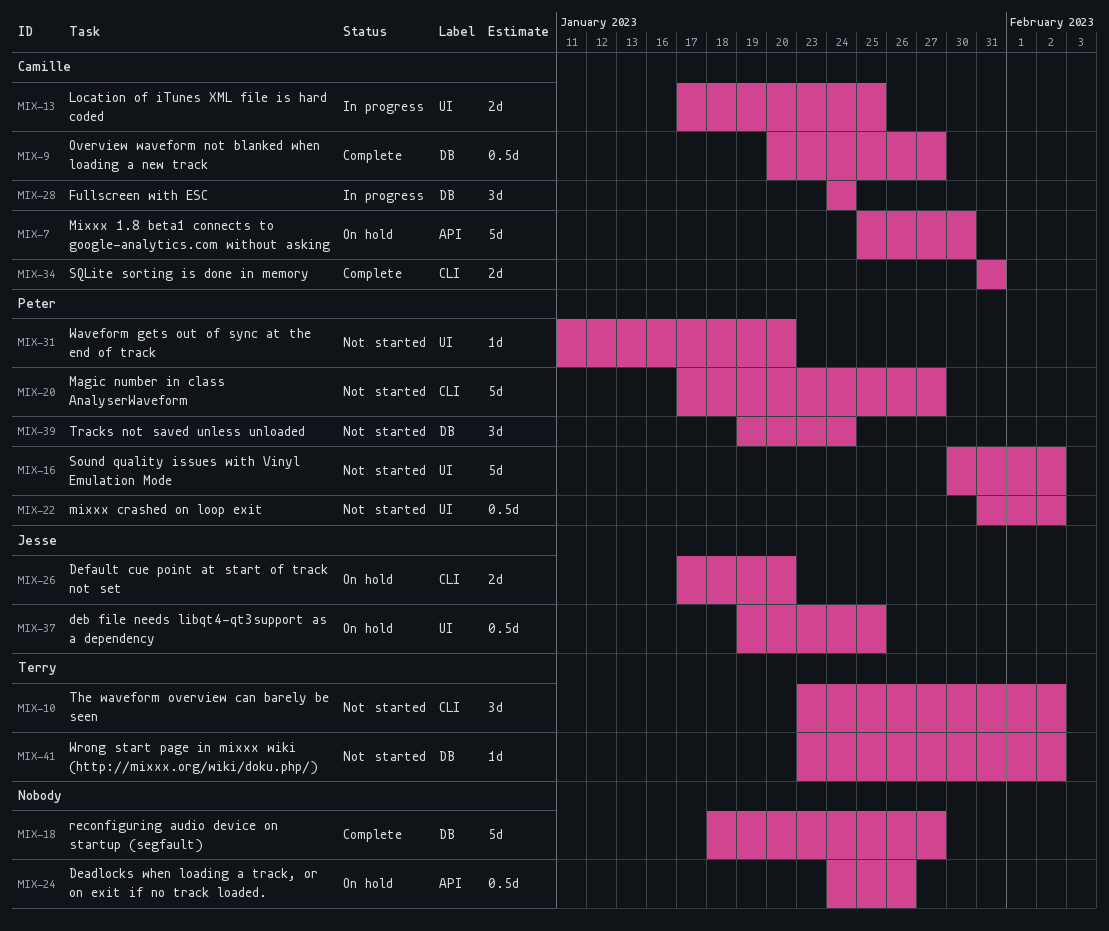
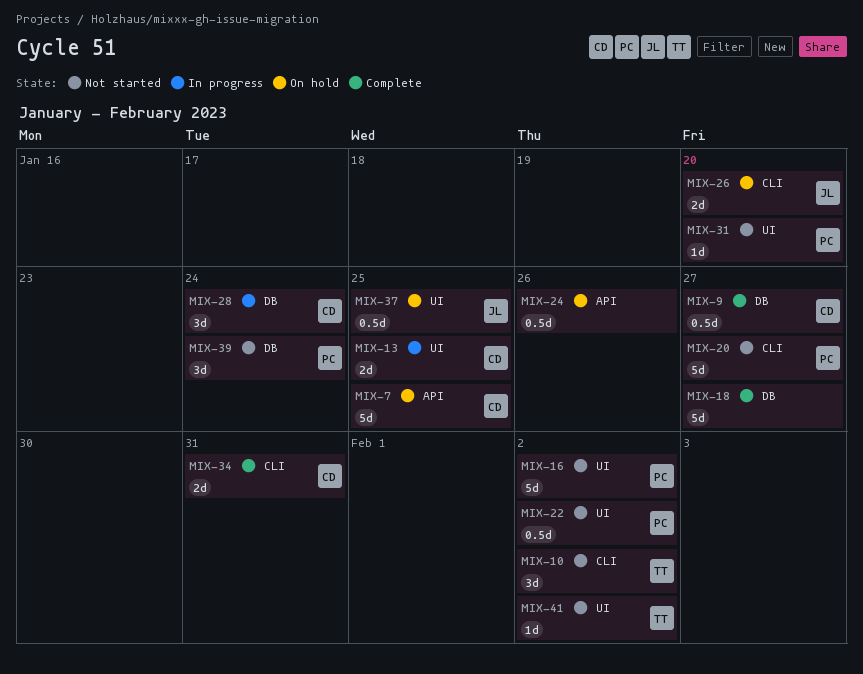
MIX-7, due: Jan 30 -> Jan 25
MIX-41, label: DB -> UI

